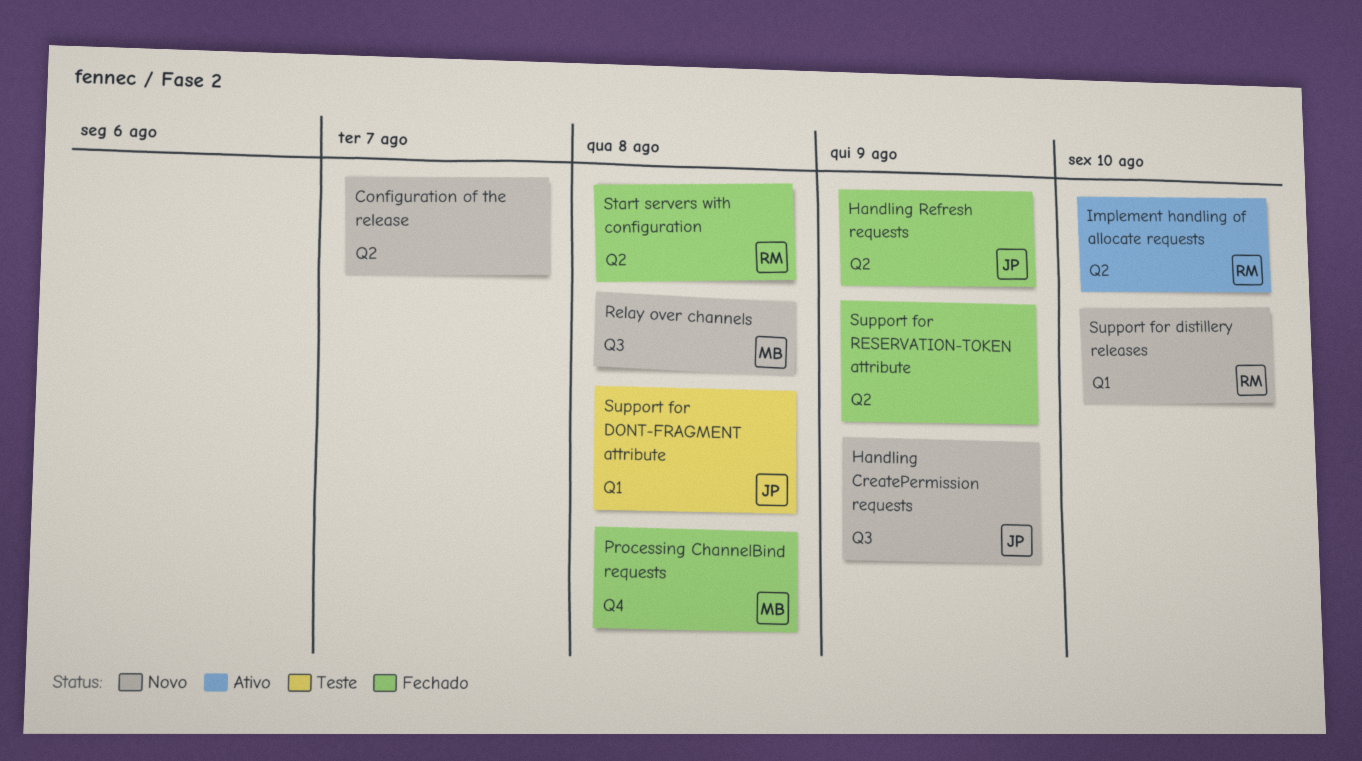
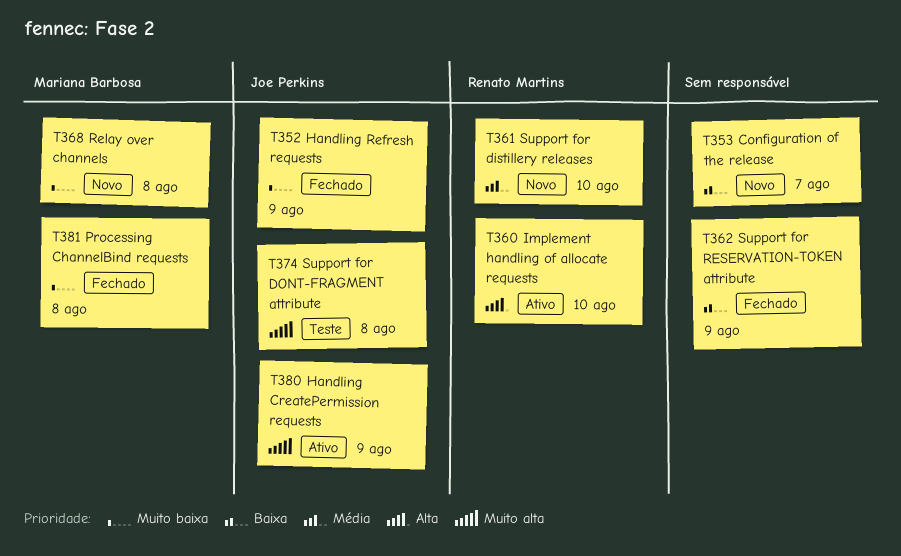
Handling CreatePermission requests, status: Novo -> Ativo
Start servers with configuration: present -> none

